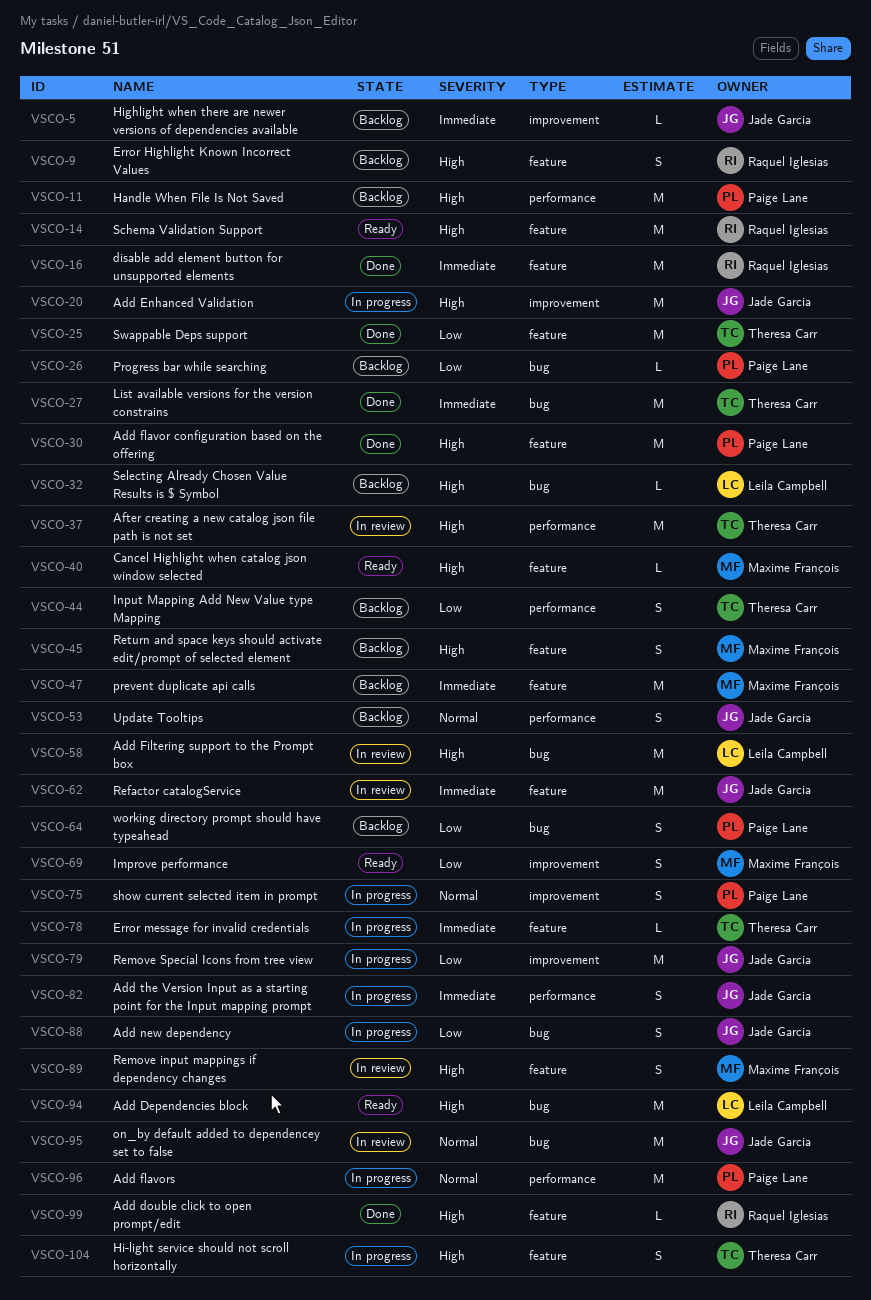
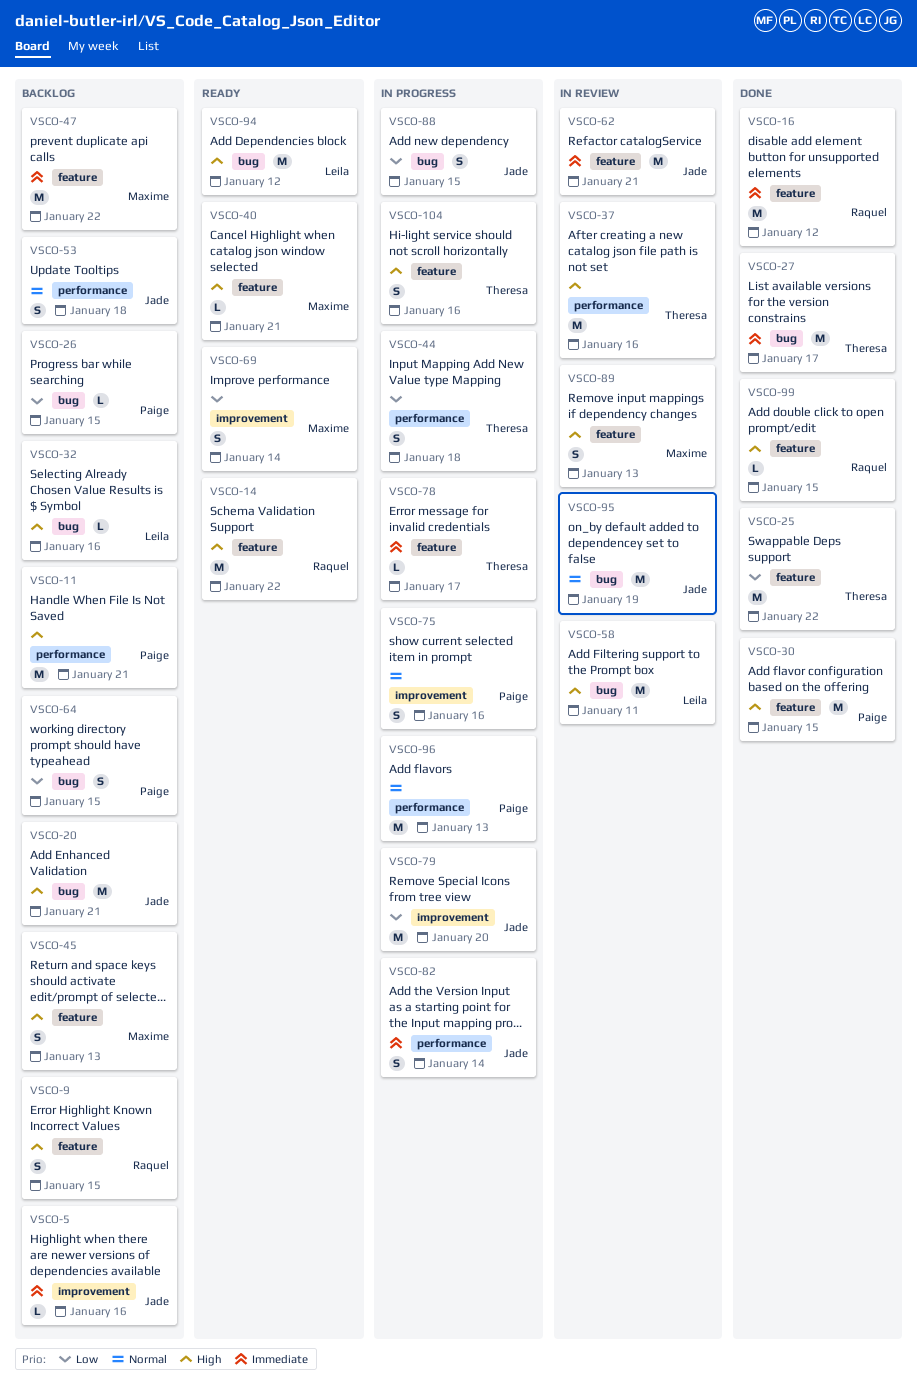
VSCO-20, status: In progress -> Backlog
VSCO-20, label: improvement -> bug
VSCO-44, status: Backlog -> In progress

